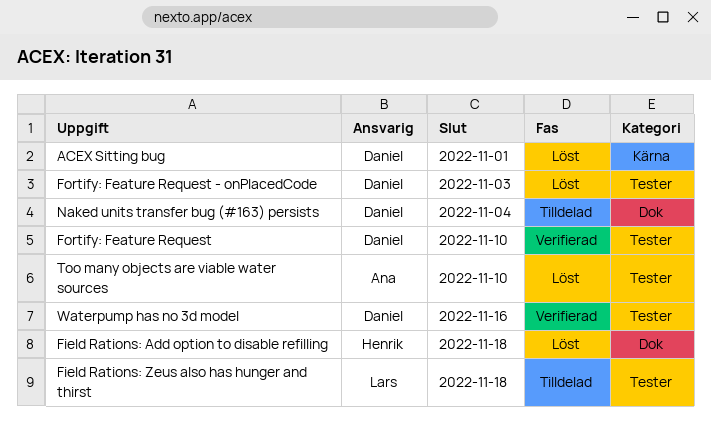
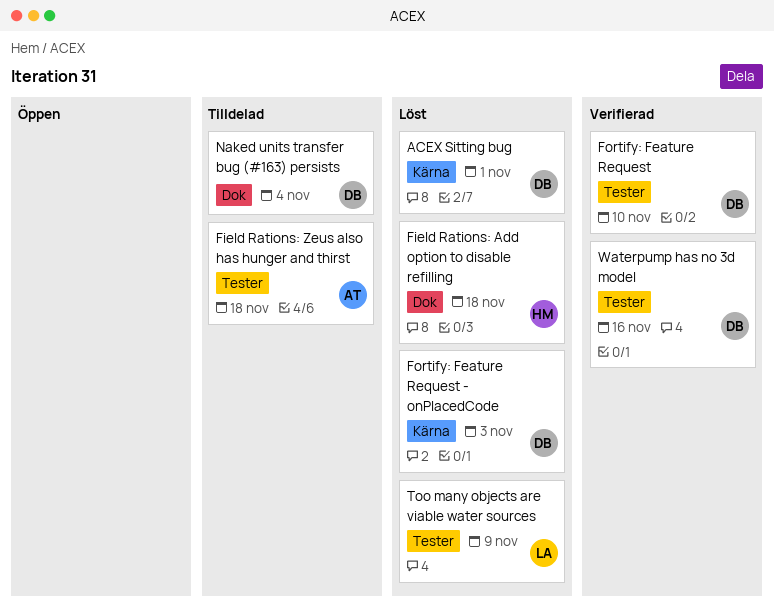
Field Rations: Zeus also has hunger and thirst, owner: Lars -> Ana
Fortify: Feature Request - onPlacedCode, label: Tester -> Kärna
Too many objects are viable water sources, owner: Ana -> Lars
Too many objects are viable water sources, due: Nov 10 -> Nov 9

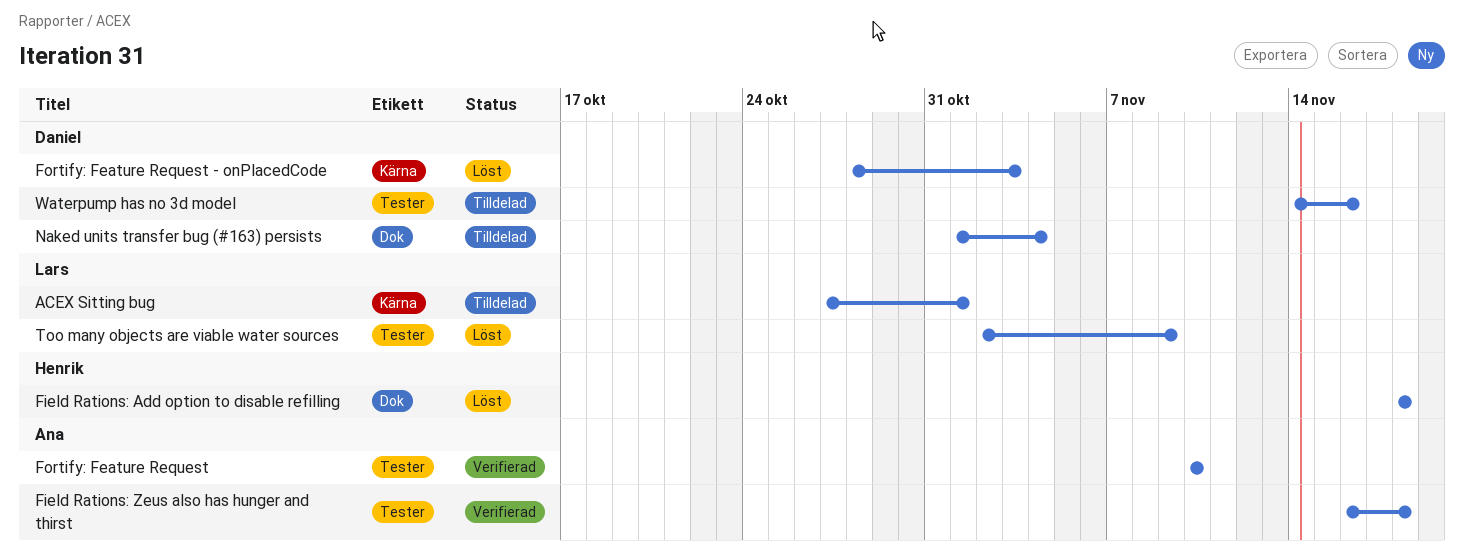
ACEX Sitting bug, status: Löst -> Tilldelad
ACEX Sitting bug, owner: Daniel -> Lars
Field Rations: Zeus also has hunger and thirst, status: Tilldelad -> Verifierad
Fortify: Feature Request, owner: Daniel -> Ana
Waterpump has no 3d model, status: Verifierad -> Tilldelad

